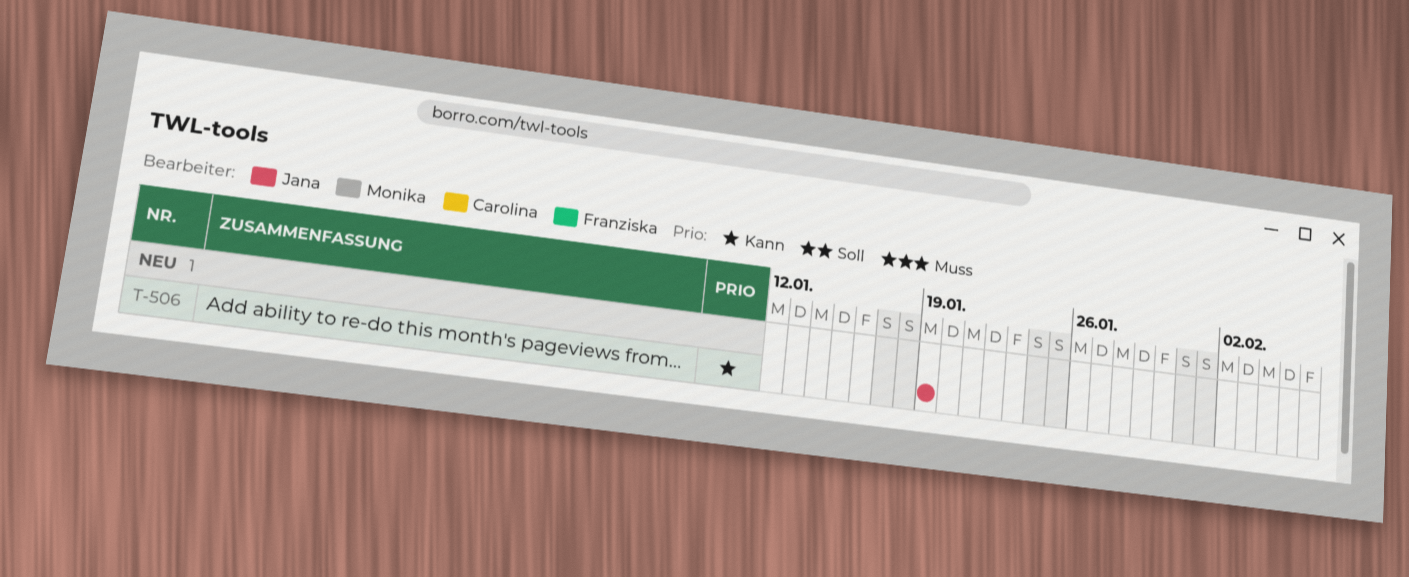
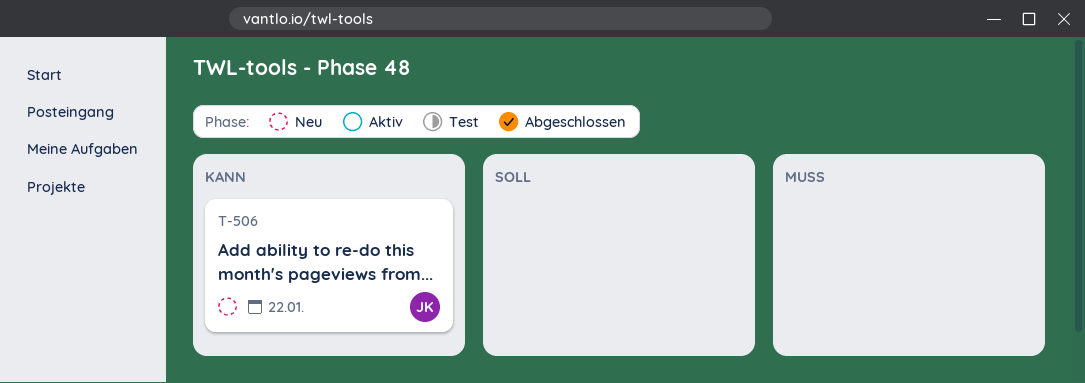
T-506, due: Jan 19 -> Jan 22

